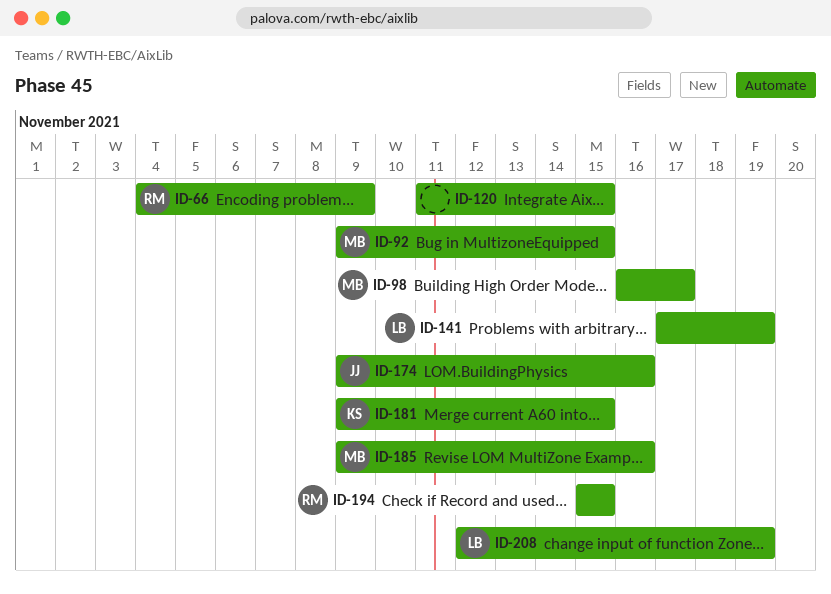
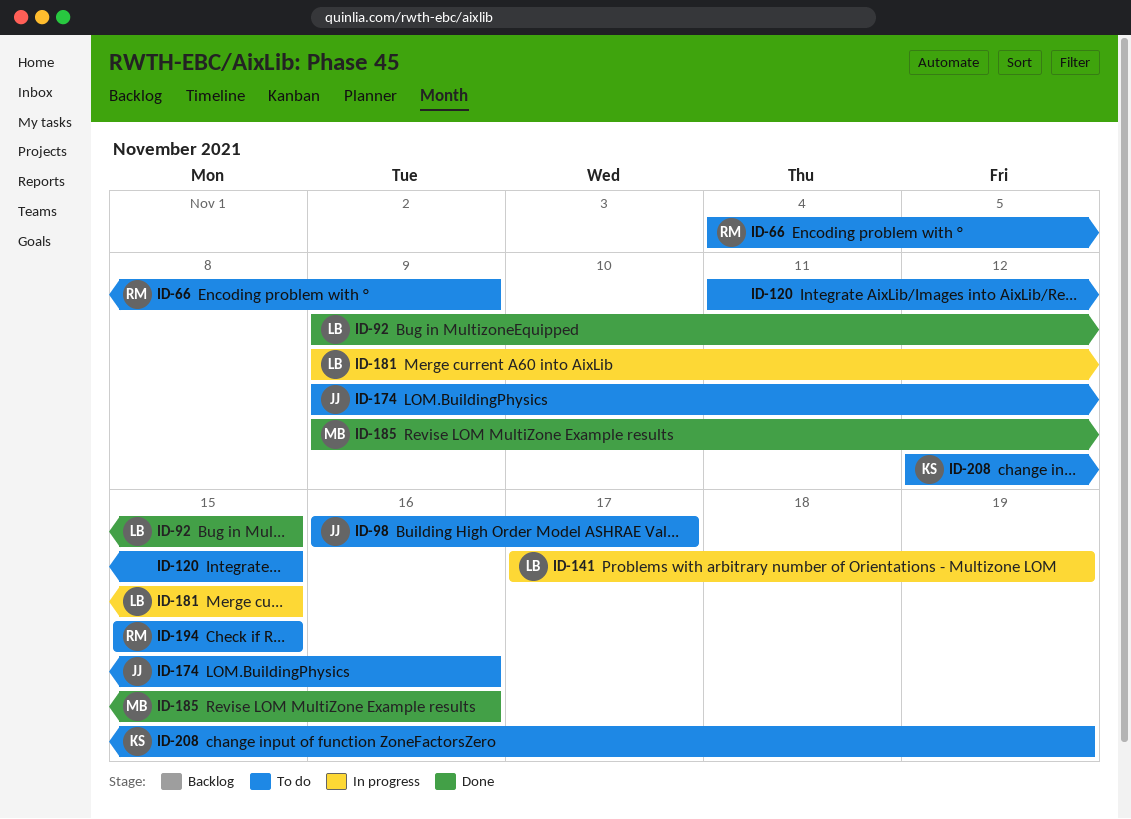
ID-92, owner: MB -> LB
ID-98, owner: MB -> JJ
ID-181, owner: KS -> LB
ID-208, owner: LB -> KS

